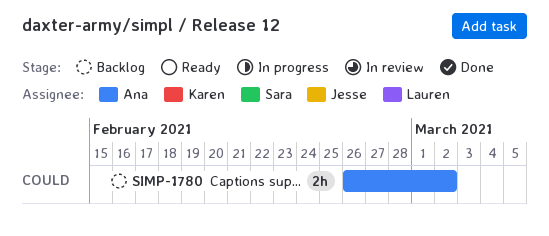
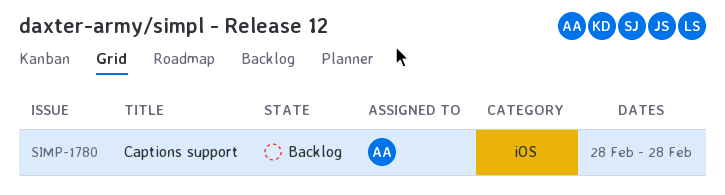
SIMP-1780, start: Feb 26 -> Feb 28
SIMP-1780, due: Mar 2 -> Feb 28

